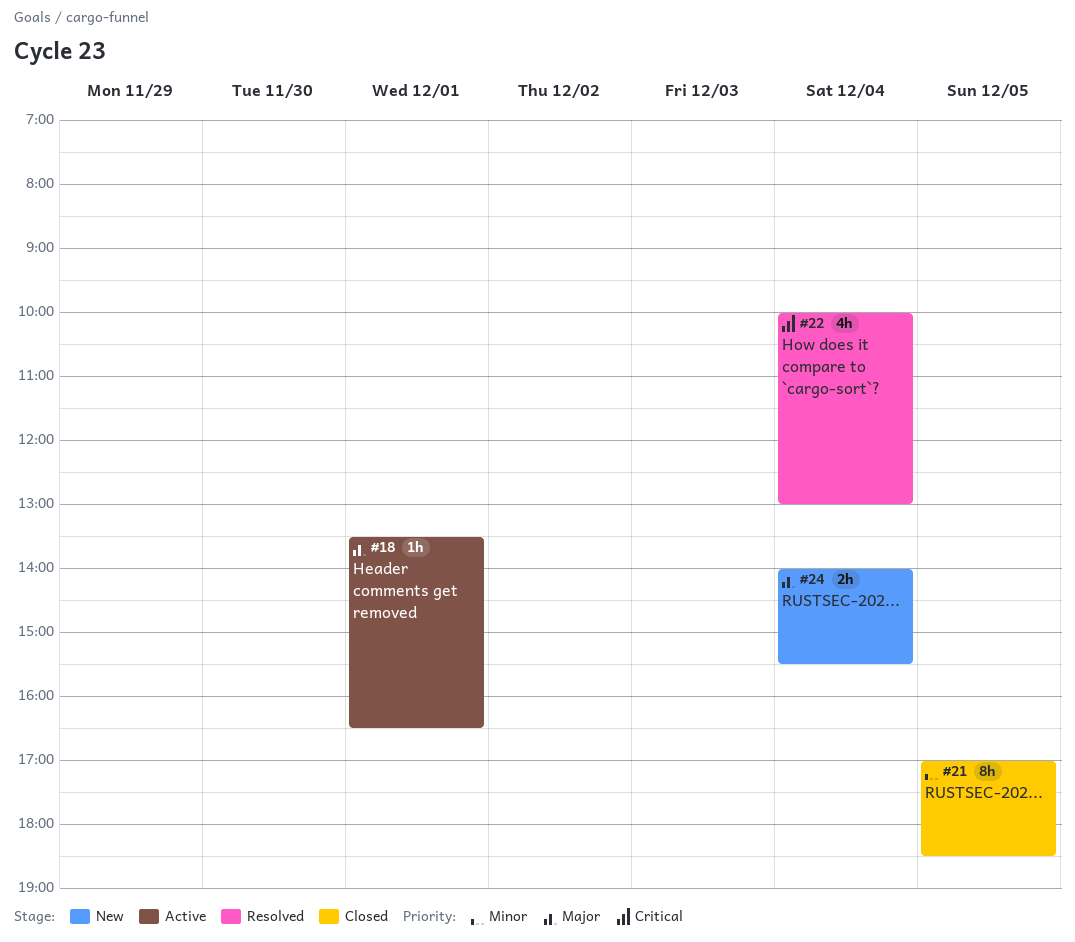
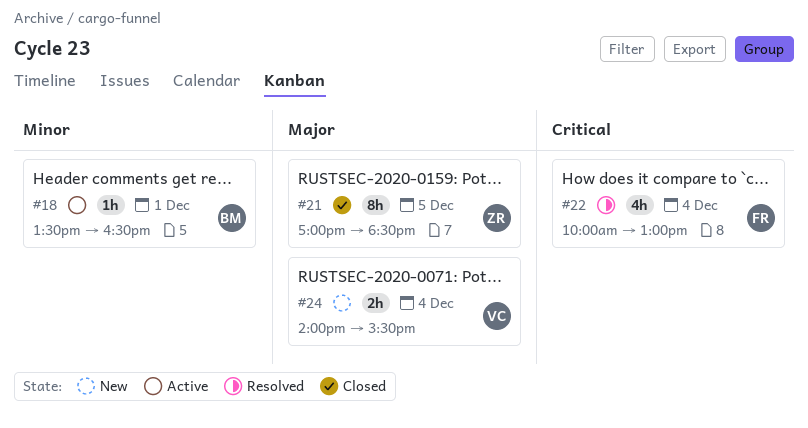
#18, priority: Major -> Minor
#21, priority: Minor -> Major

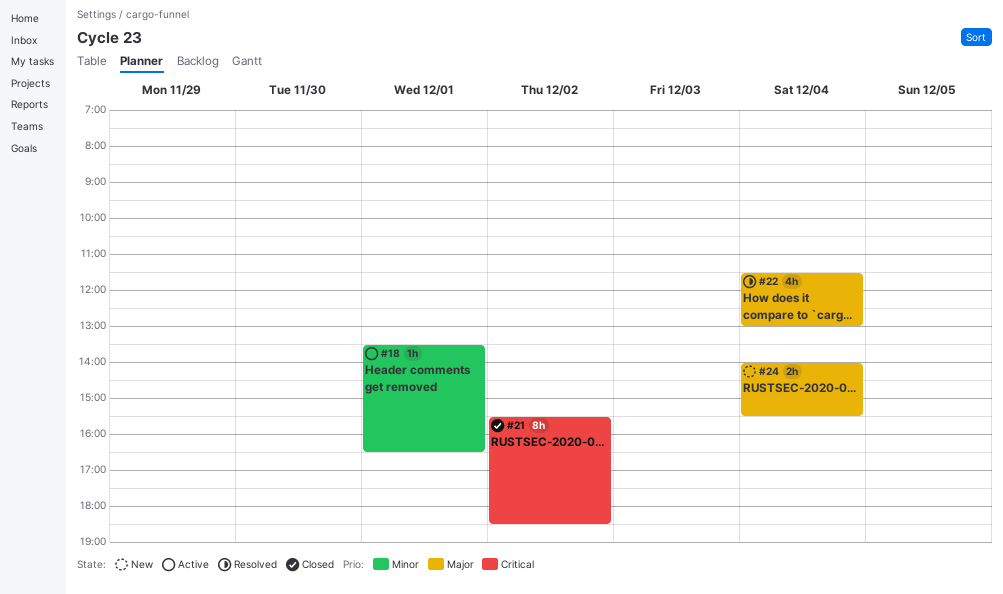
#21, priority: Major -> Critical
#21, day: Dec 5 -> Dec 2
#21, begins: 17:00 -> 15:30
#22, priority: Critical -> Major
#22, begins: 10:00 -> 11:30

